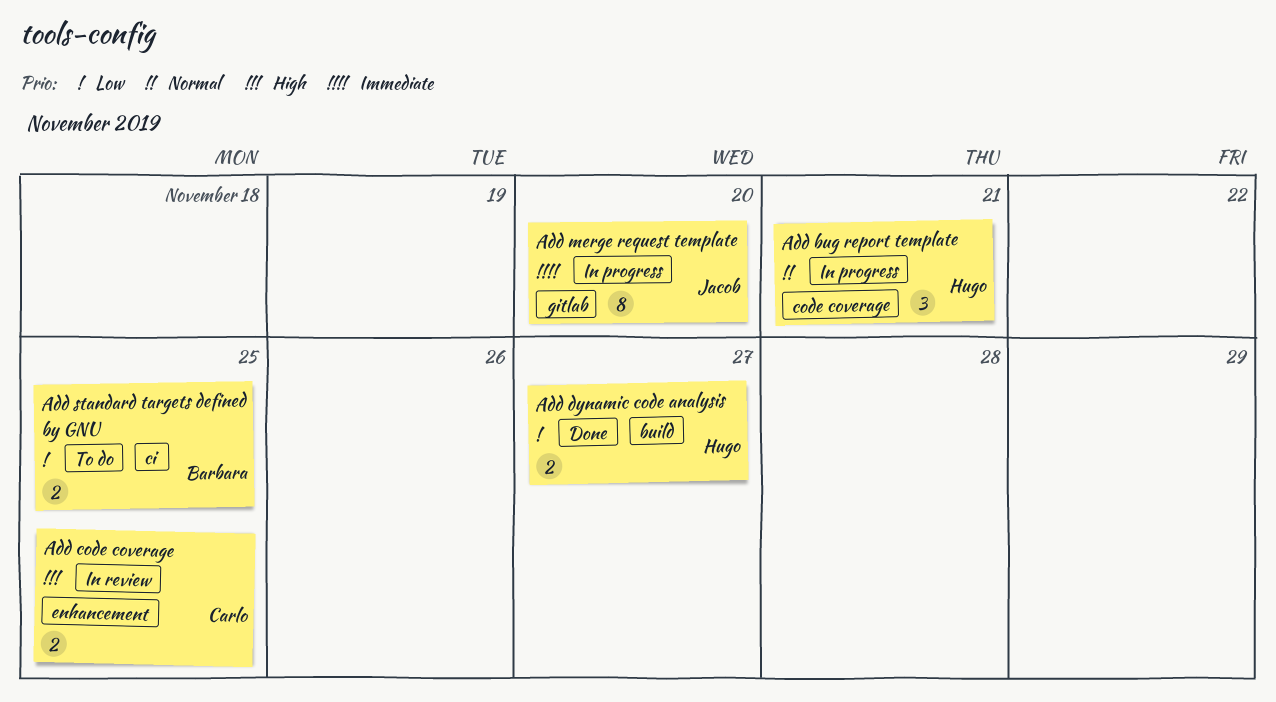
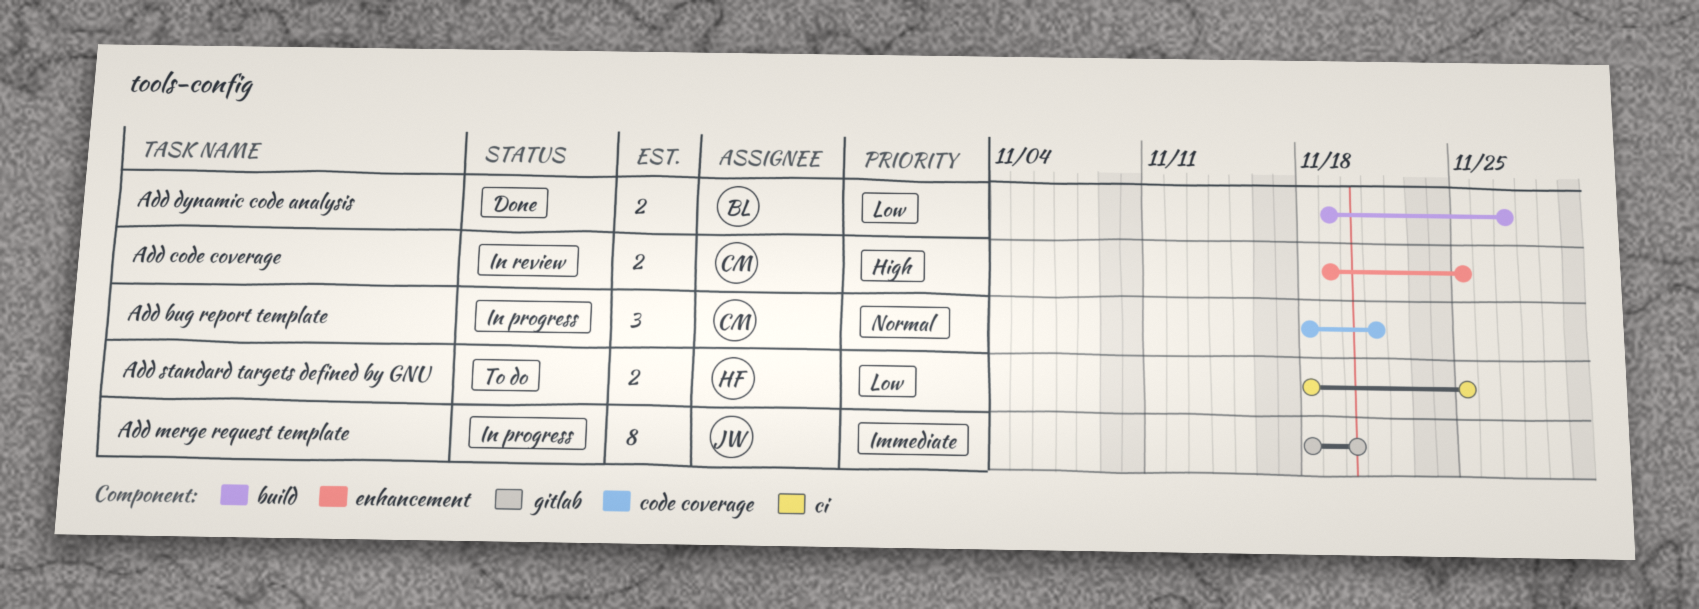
Add bug report template, owner: Hugo -> Carlo
Add dynamic code analysis, owner: Hugo -> Barbara
Add standard targets defined by GNU, owner: Barbara -> Hugo

